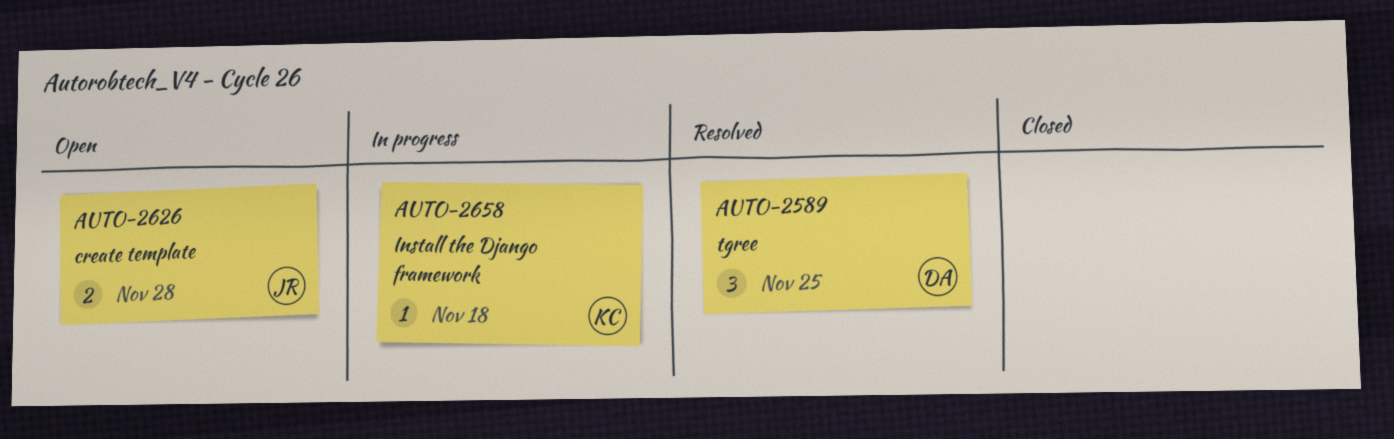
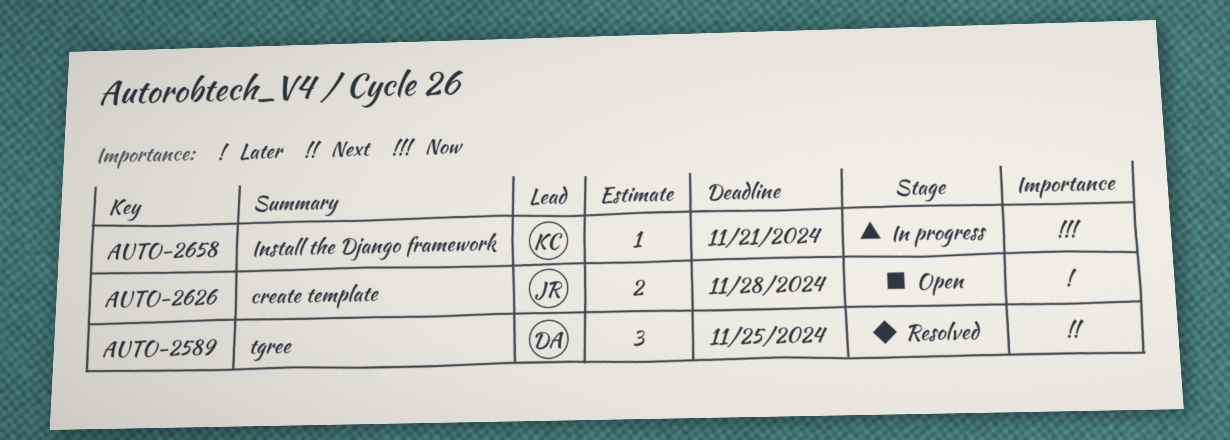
AUTO-2658, due: Nov 18 -> Nov 21

